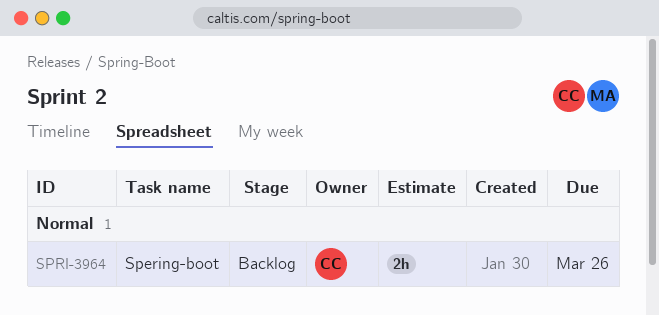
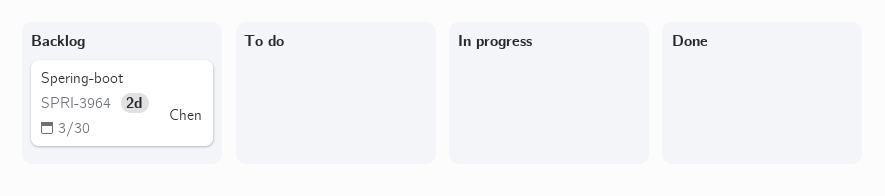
SPRI-3964, estimate: 2h -> 2d
SPRI-3964, due: Mar 26 -> Mar 30

